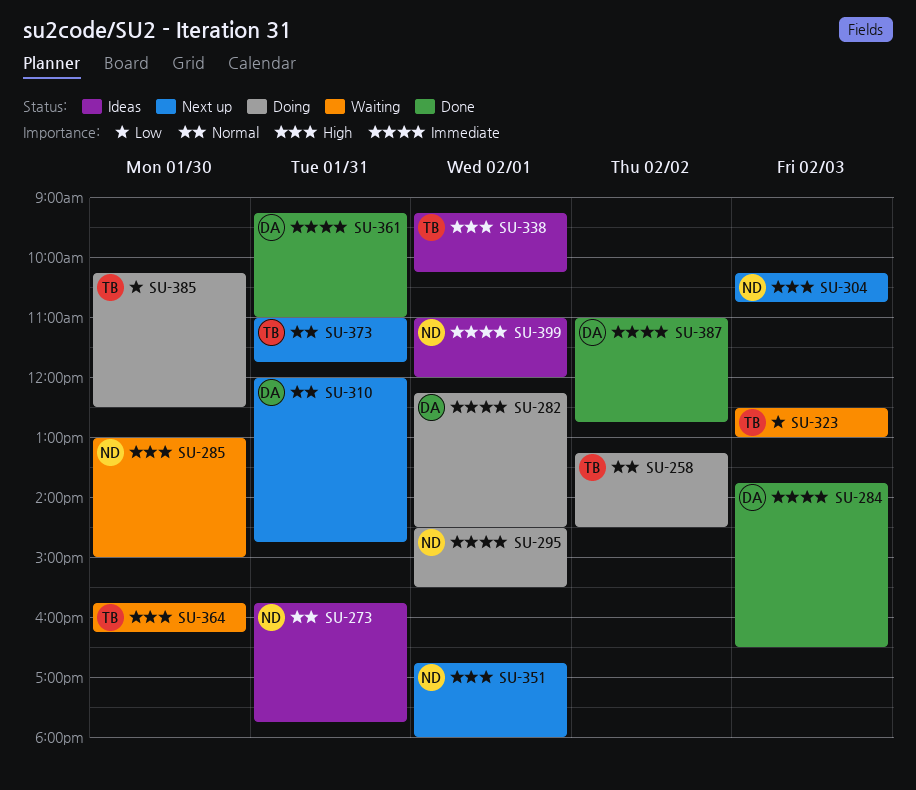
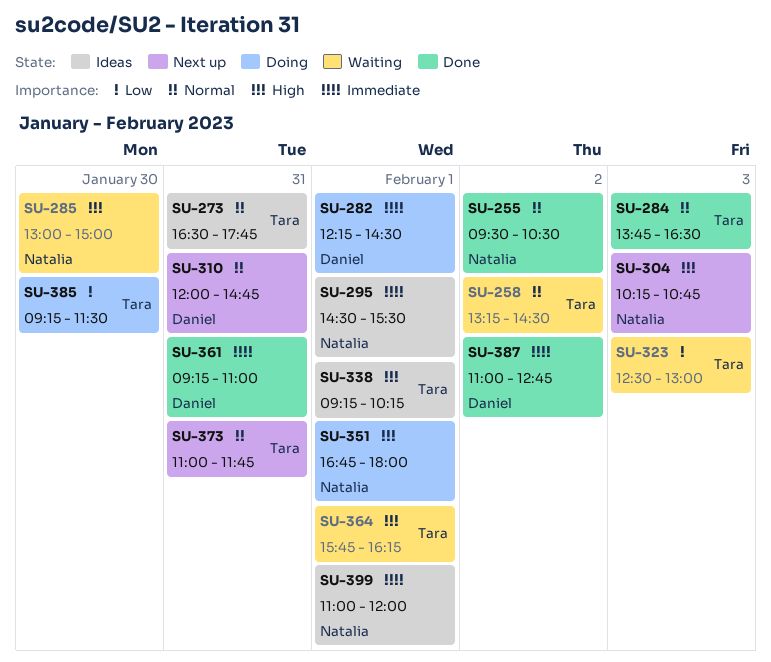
SU-255: none -> present
SU-258, status: Doing -> Waiting
SU-273, owner: Natalia -> Tara
SU-273, begins: 15:45 -> 16:30
SU-284, owner: Daniel -> Tara
SU-284, priority: Immediate -> Normal
SU-295, status: Doing -> Ideas
SU-351, status: Next up -> Doing
SU-364, day: Jan 30 -> Feb 1
SU-385, begins: 10:15 -> 09:15
SU-385, ends: 12:30 -> 11:30

